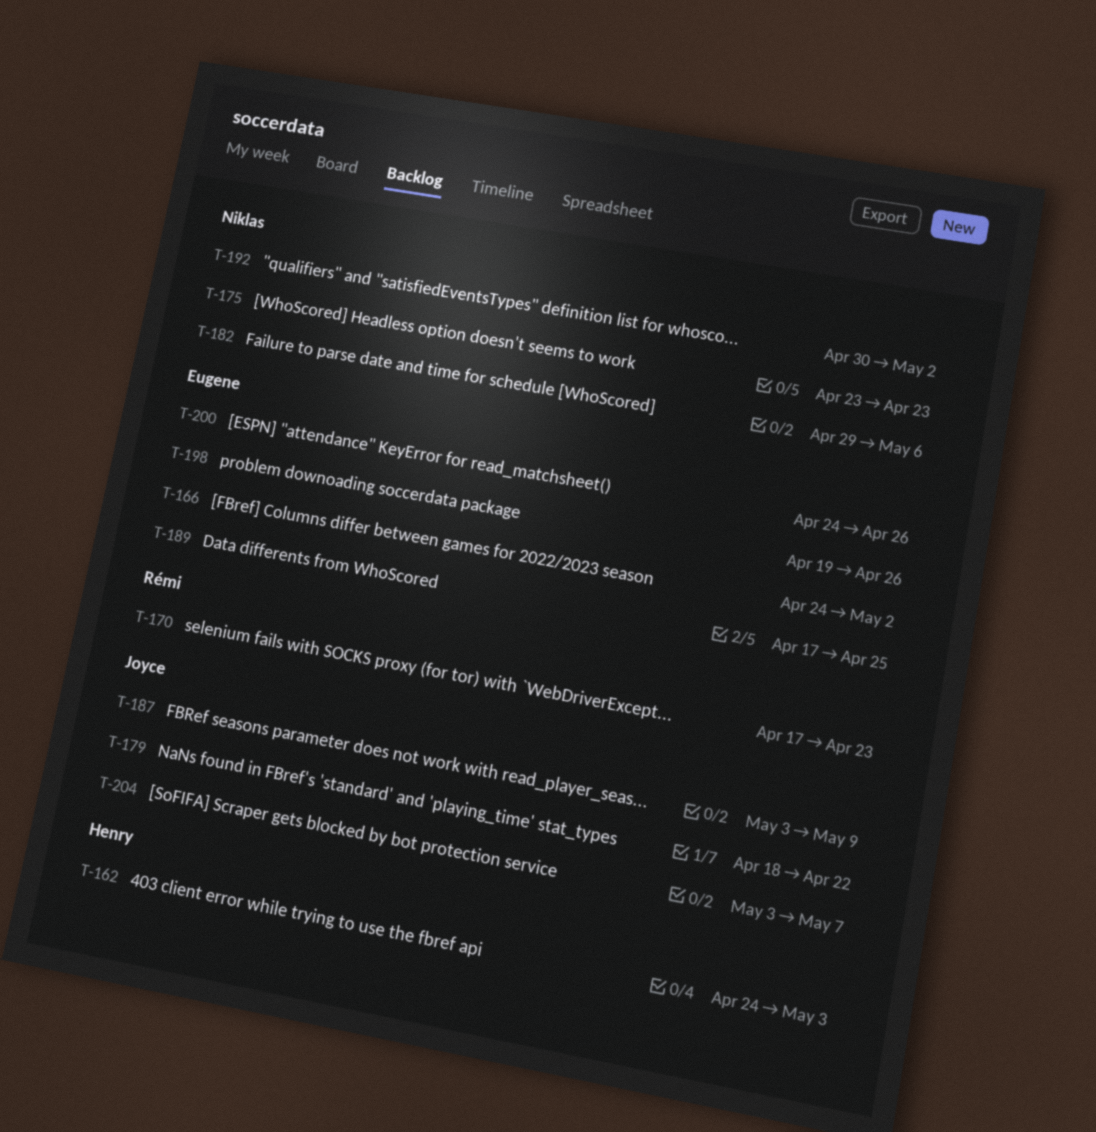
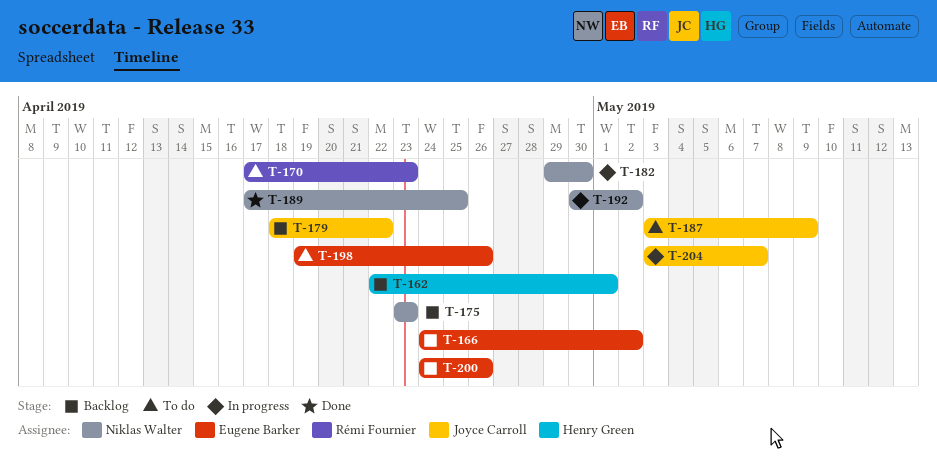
T-162, start: Apr 24 -> Apr 22
T-162, due: May 3 -> May 1
T-182, due: May 6 -> Apr 30
T-189, owner: Eugene Barker -> Niklas Walter

